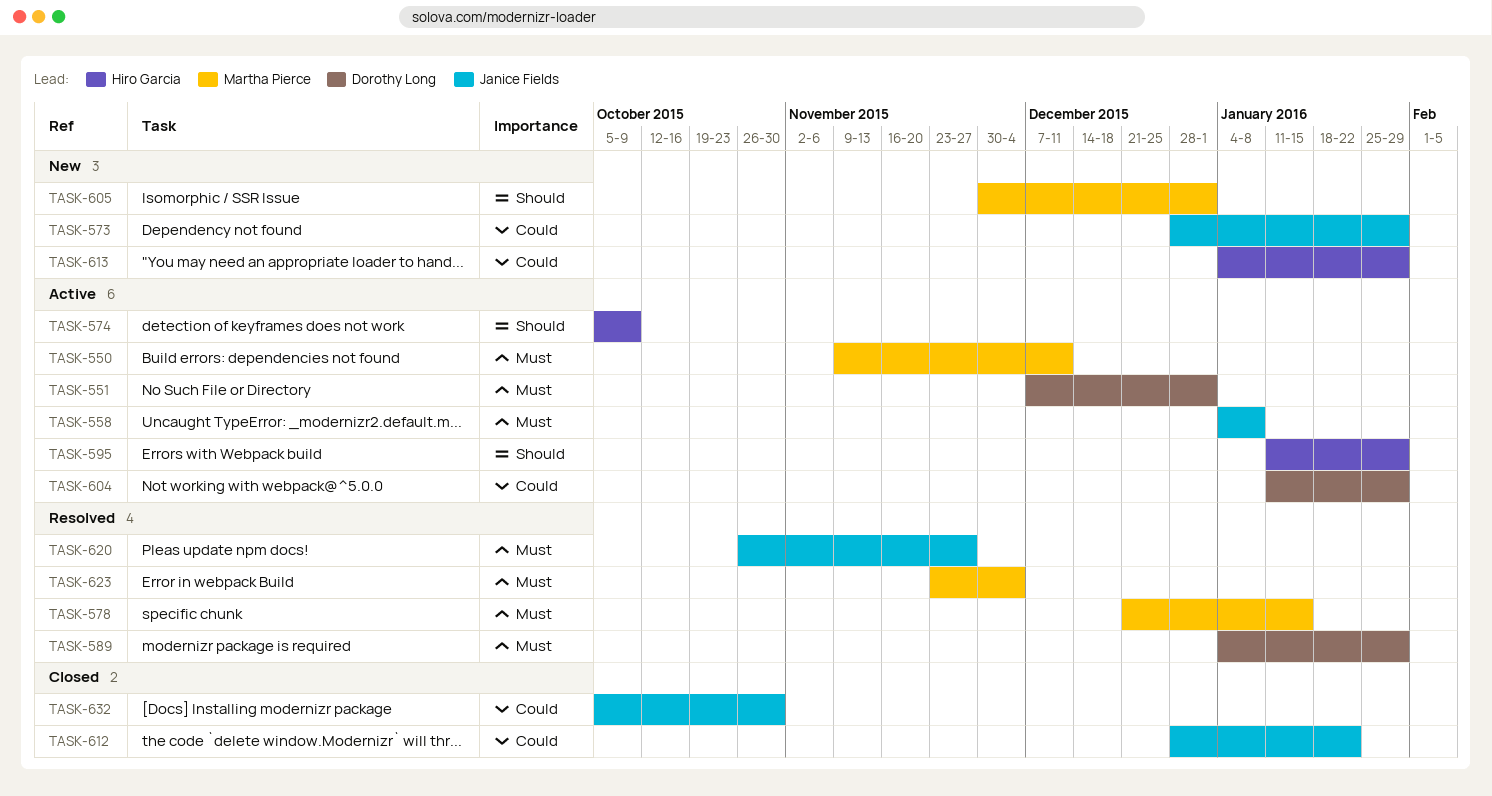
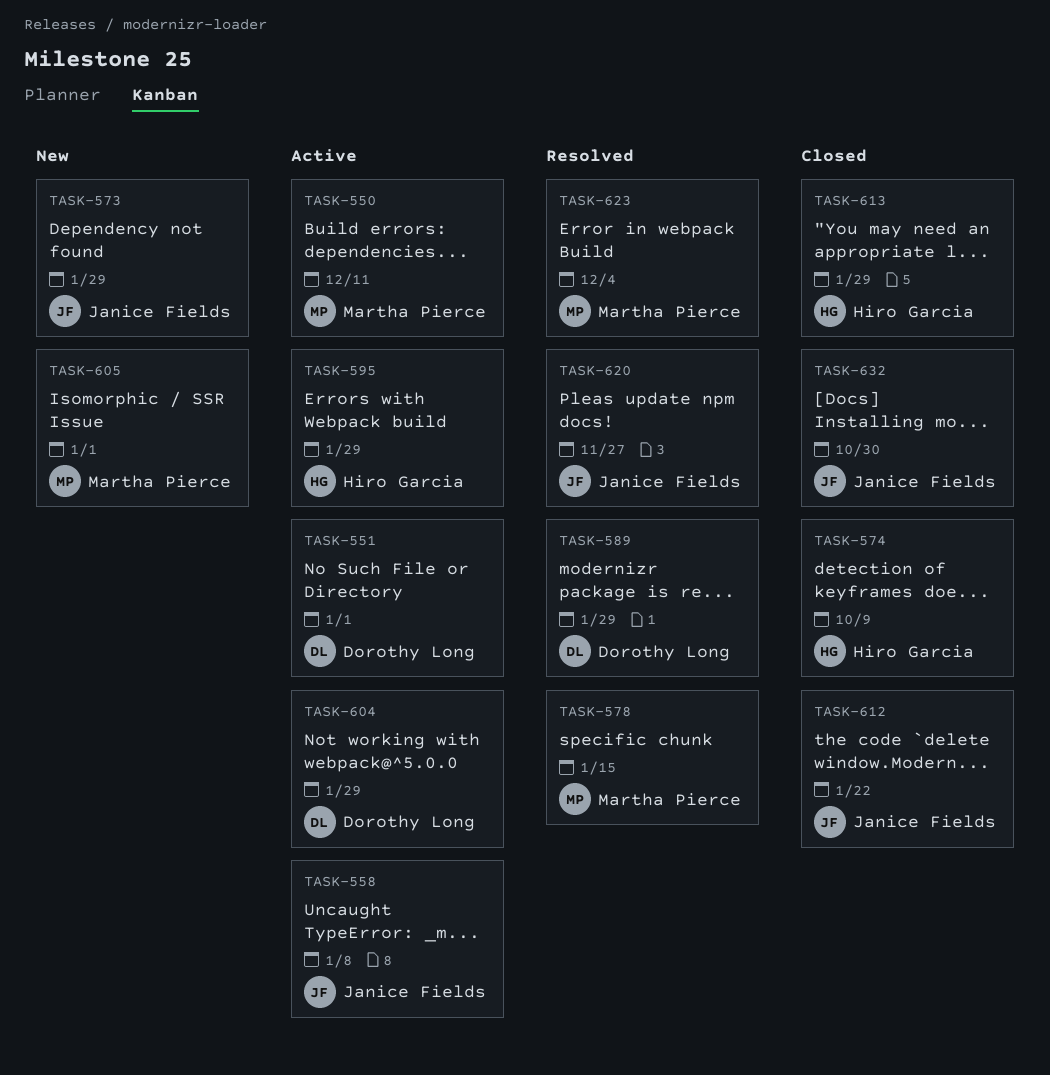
TASK-574, status: Active -> Closed
TASK-613, status: New -> Closed

